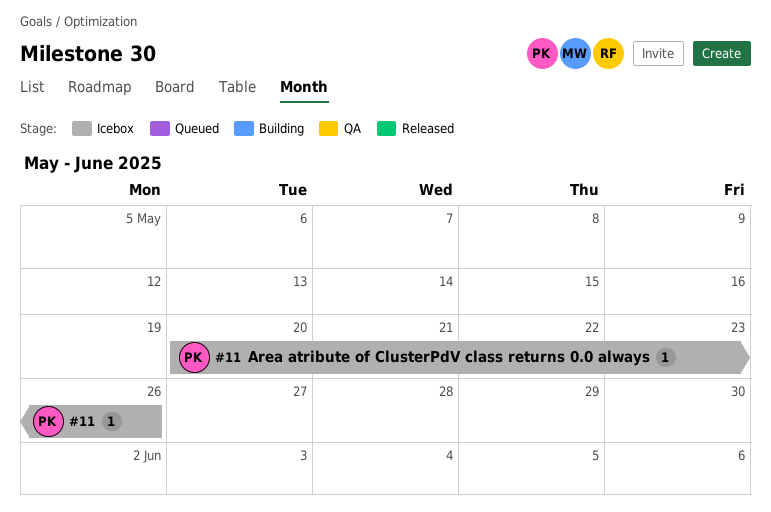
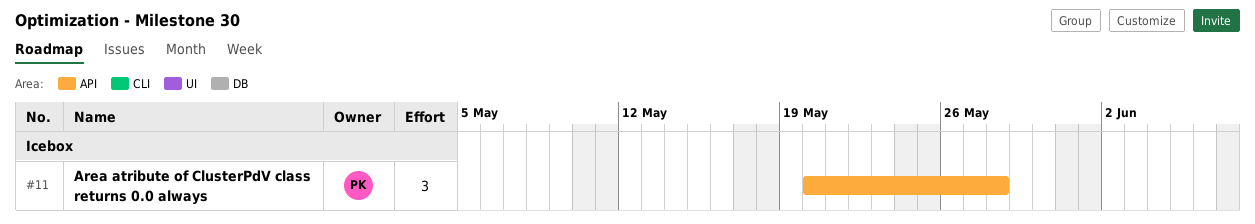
#11, estimate: 1 -> 3
#11, due: May 26 -> May 28

